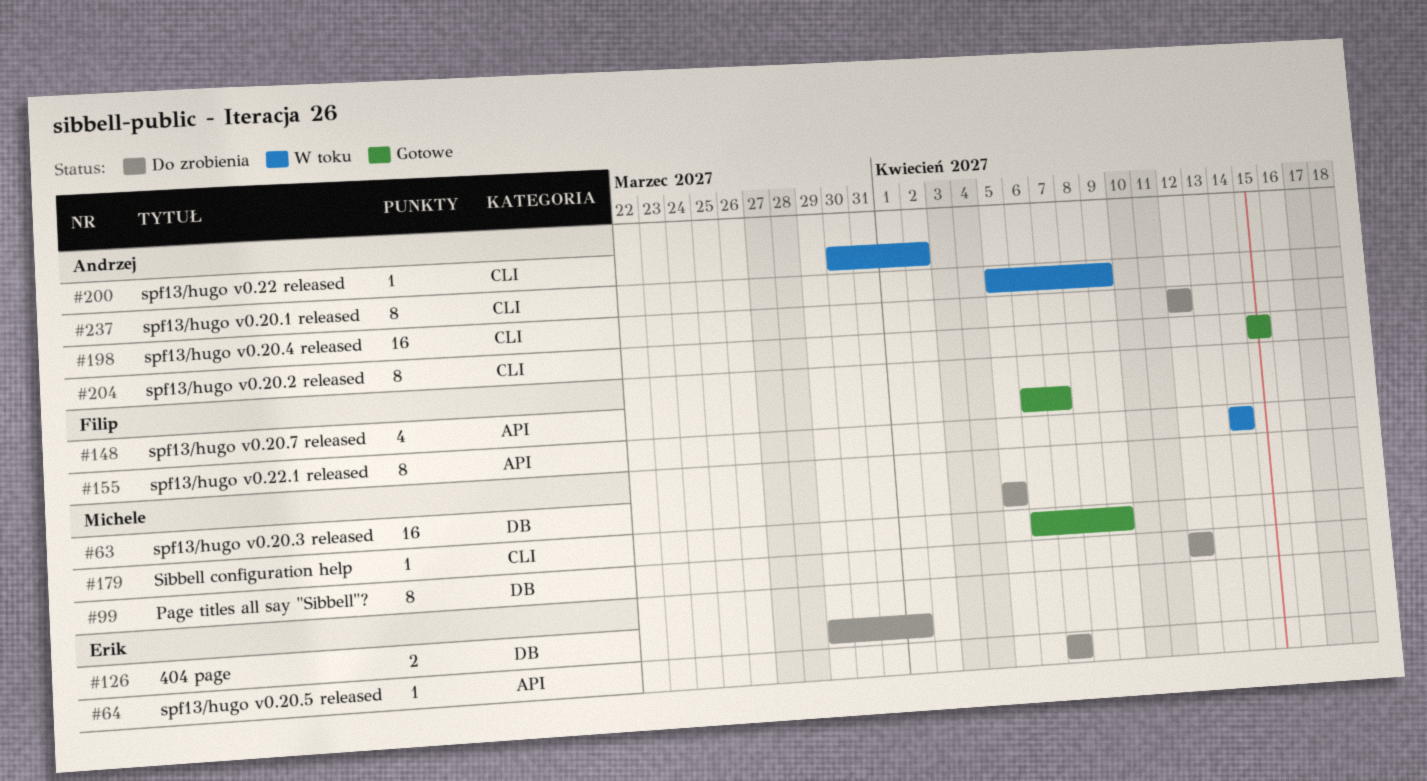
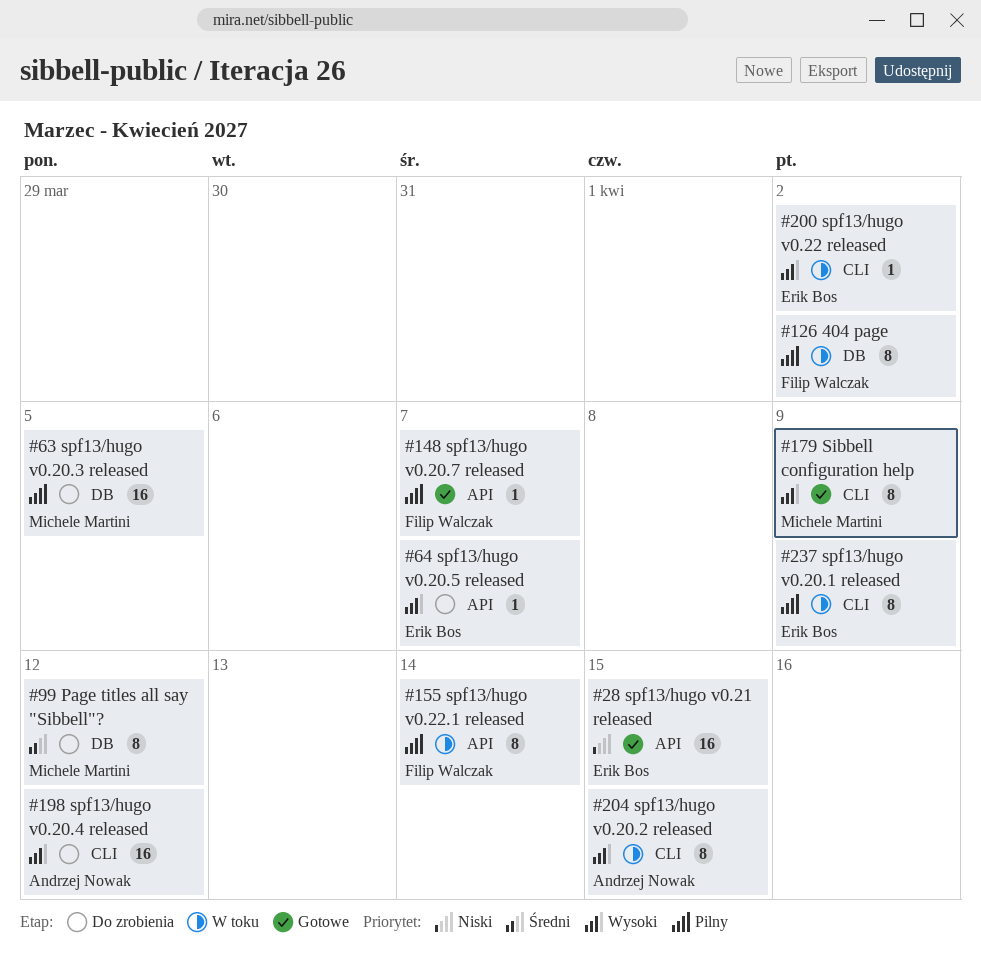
#28: none -> present
#126, status: Do zrobienia -> W toku
#126, owner: Erik Bos -> Filip Walczak
#126, estimate: 2 -> 8
#126, due: Apr 1 -> Apr 2
#148, estimate: 4 -> 1
#179, estimate: 1 -> 8
#200, owner: Andrzej Nowak -> Erik Bos
#204, status: Gotowe -> W toku
#237, owner: Andrzej Nowak -> Erik Bos

